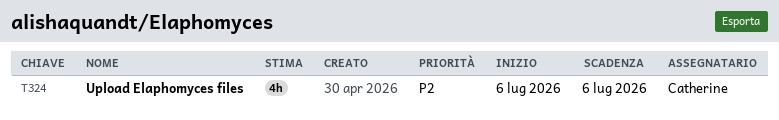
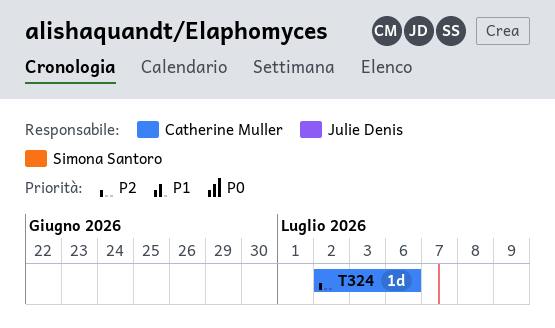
T324, estimate: 4h -> 1d
T324, start: Jul 6 -> Jul 2

